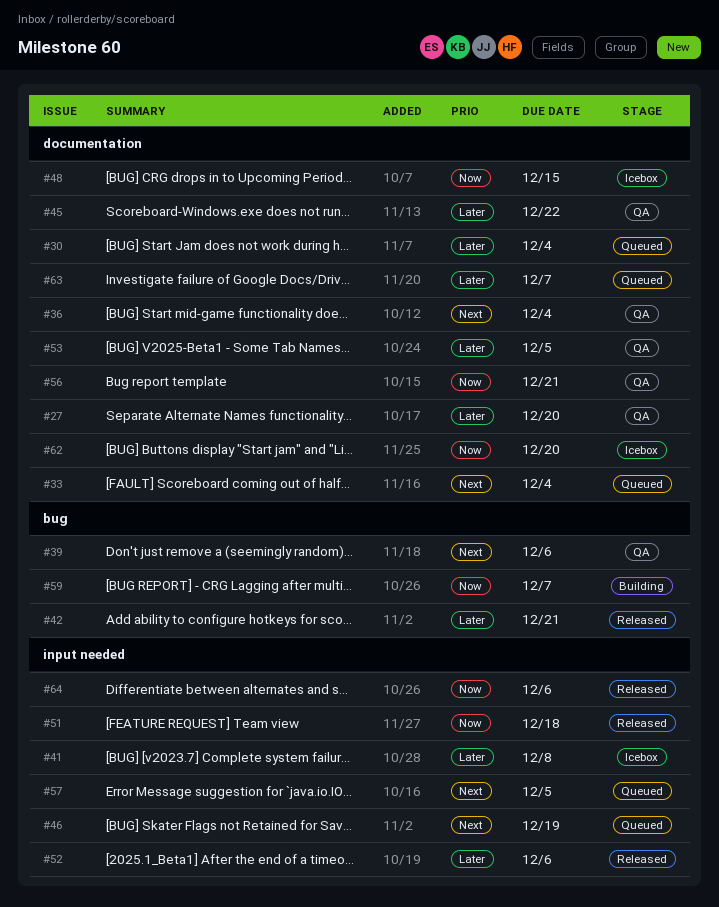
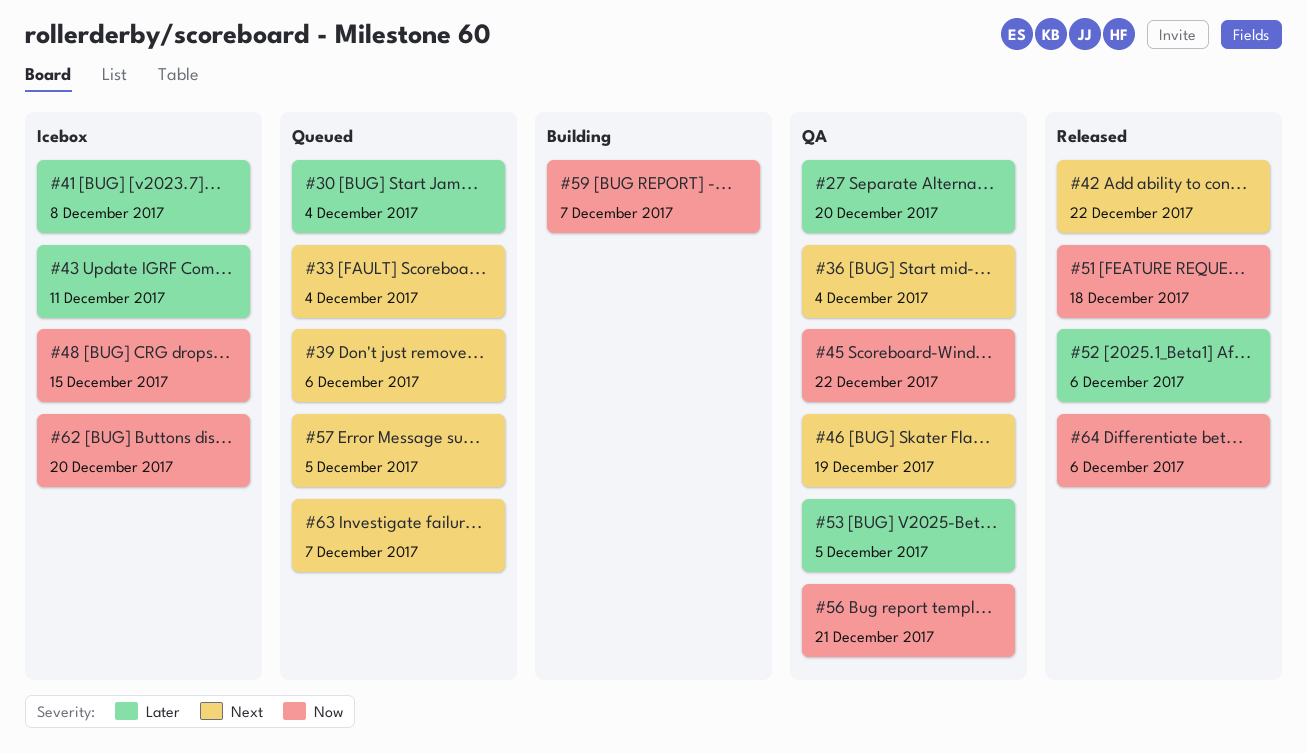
#39, status: QA -> Queued
#42, priority: Later -> Next
#42, due: Dec 21 -> Dec 22
#43: none -> present
#45, priority: Later -> Now
#46, status: Queued -> QA
#63, priority: Later -> Next

